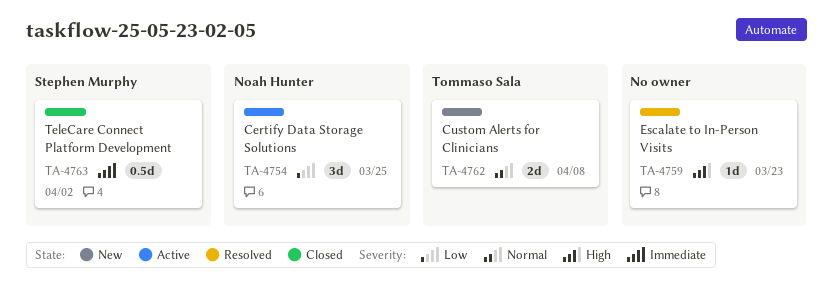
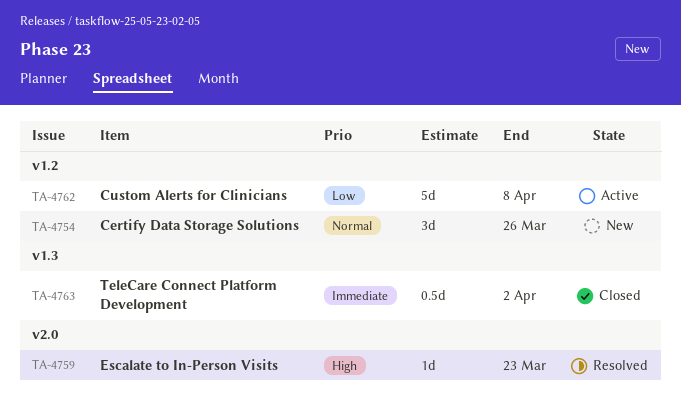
TA-4754, status: Active -> New
TA-4754, priority: Low -> Normal
TA-4754, due: Mar 25 -> Mar 26
TA-4762, status: New -> Active
TA-4762, priority: Normal -> Low
TA-4762, estimate: 2d -> 5d

